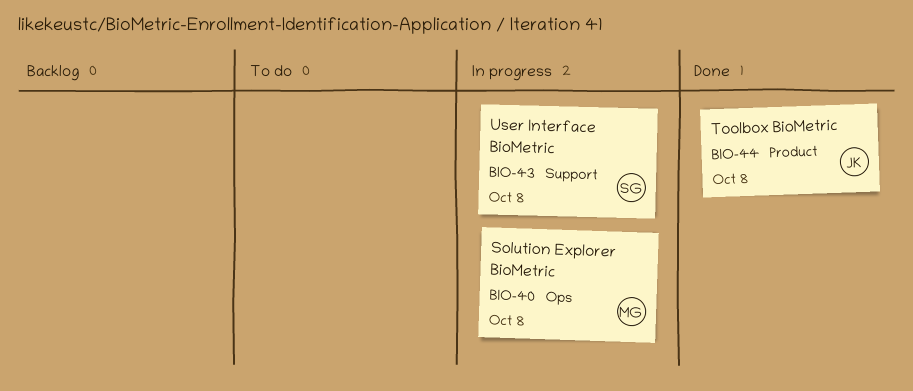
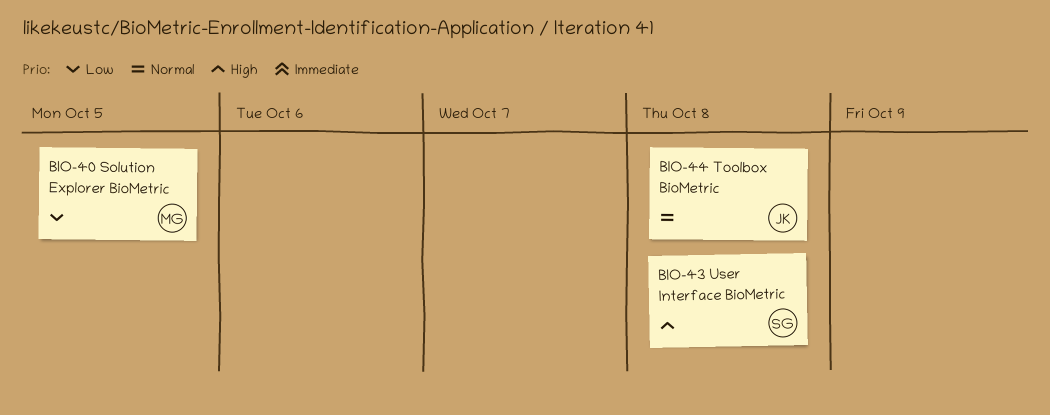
BIO-40, due: Oct 8 -> Oct 5

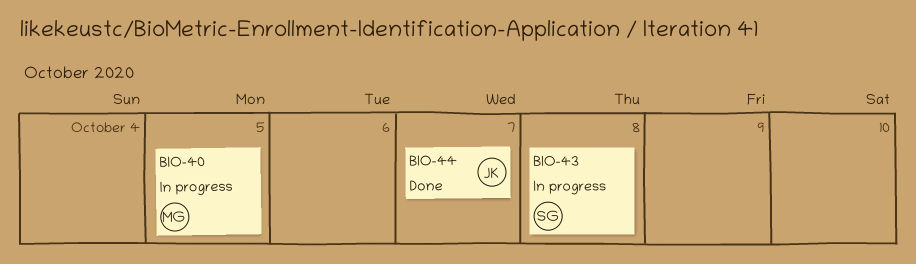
BIO-44, due: Oct 8 -> Oct 7

